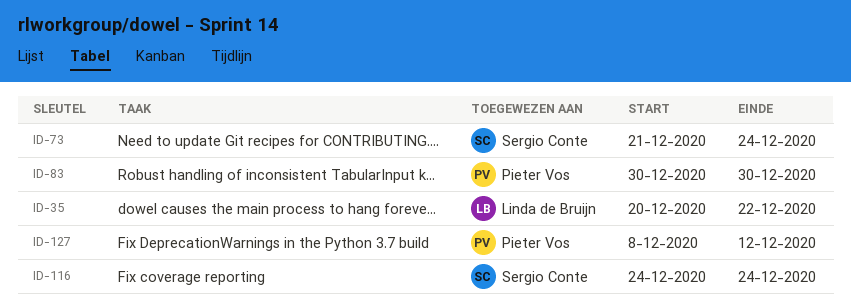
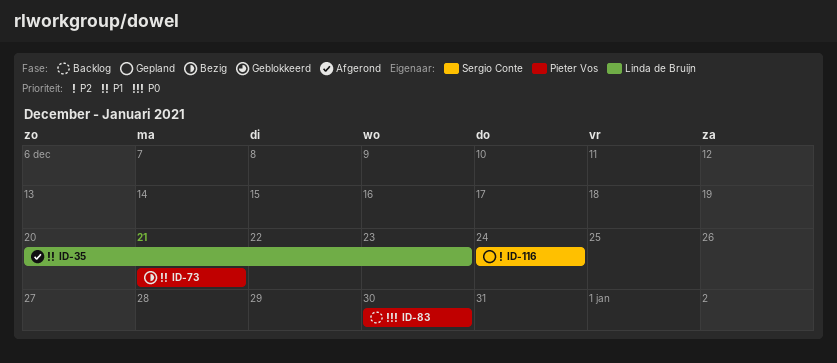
ID-35, due: Dec 22 -> Dec 23
ID-73, owner: Sergio Conte -> Pieter Vos
ID-73, due: Dec 24 -> Dec 21
ID-127: present -> none

